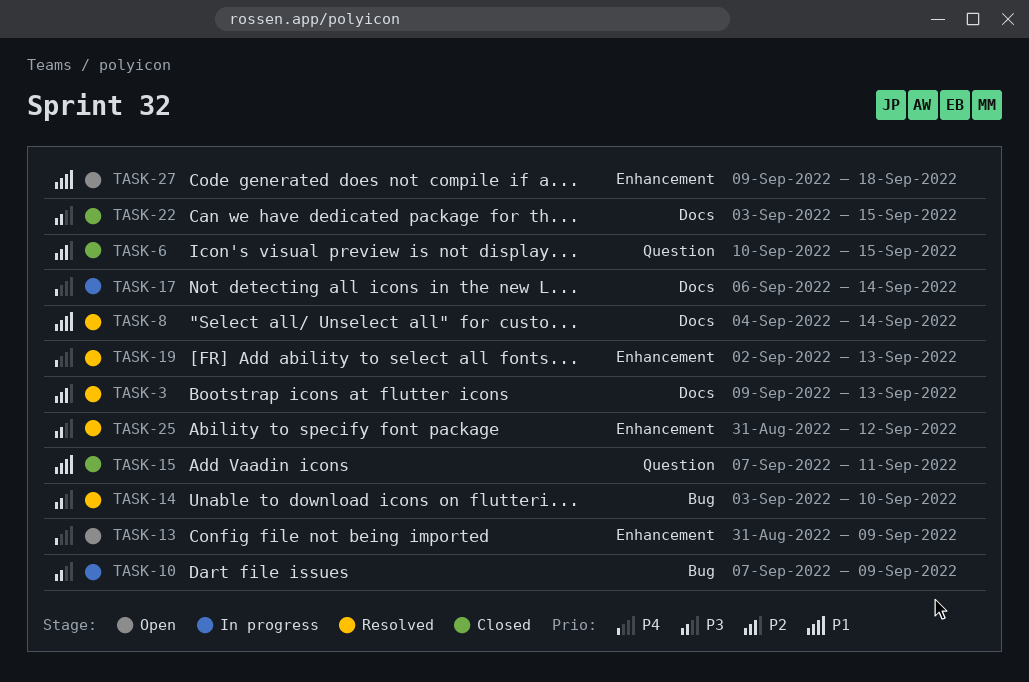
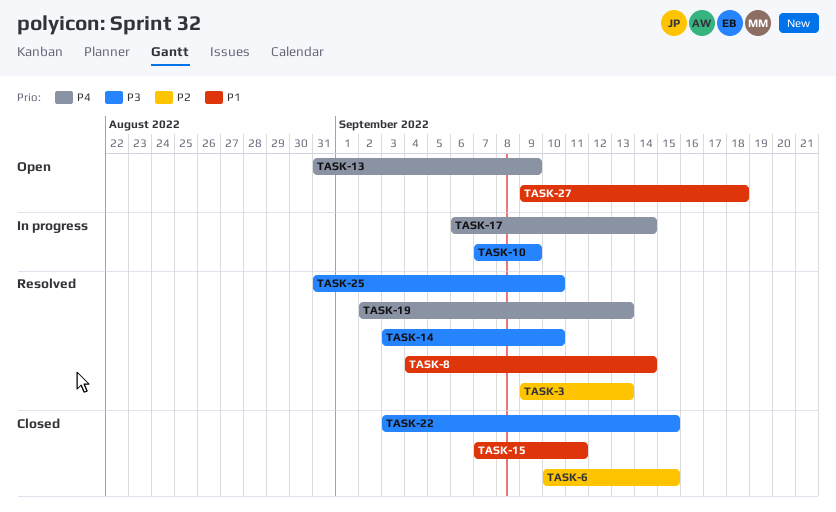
TASK-25, due: Sep 12 -> Sep 10

